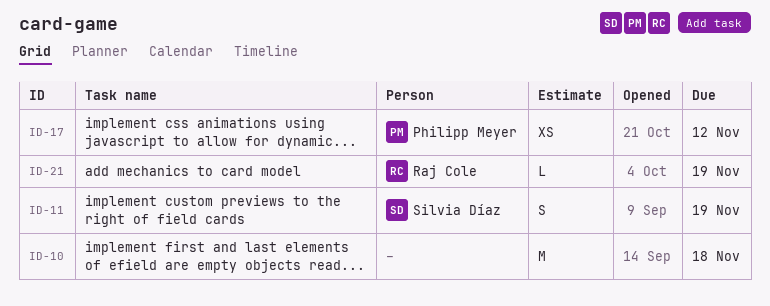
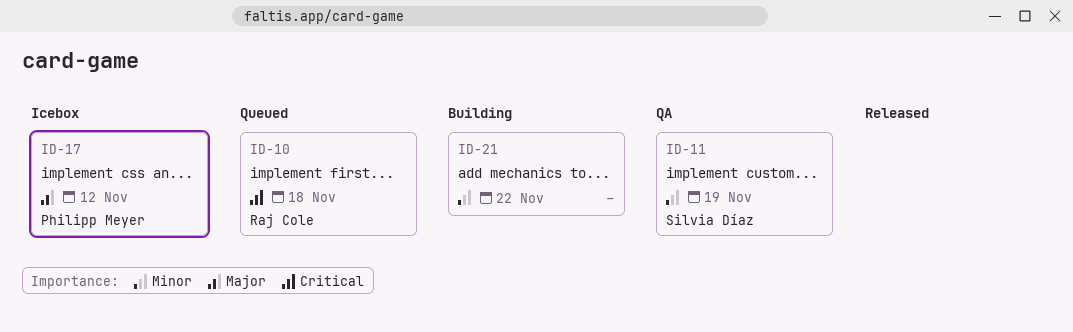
ID-10, owner: none -> Raj Cole
ID-21, owner: Raj Cole -> none
ID-21, due: Nov 19 -> Nov 22

